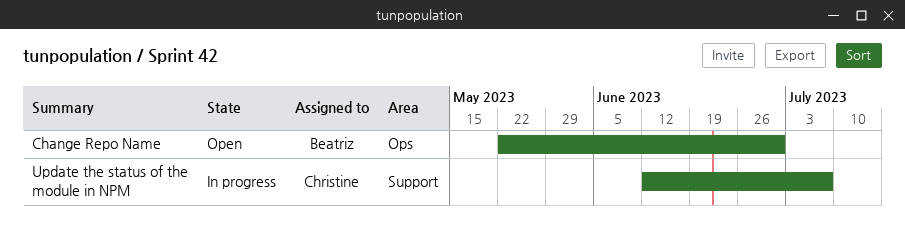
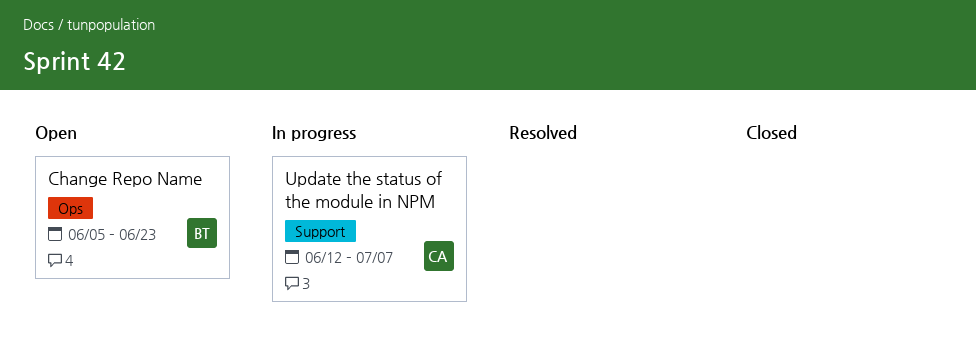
Change Repo Name, start: May 22 -> Jun 5
Change Repo Name, due: Jun 30 -> Jun 23

